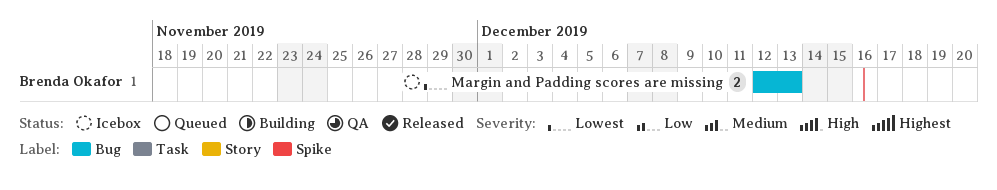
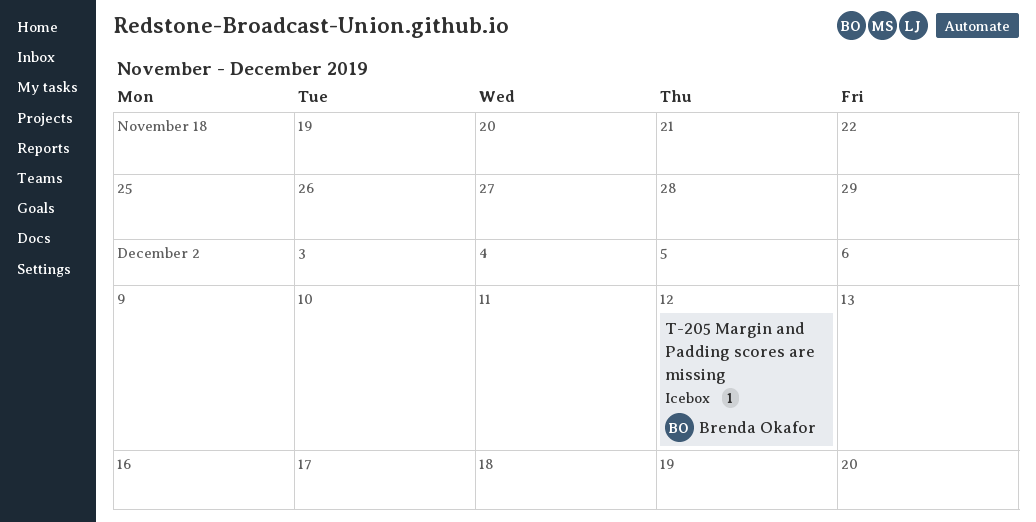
Margin and Padding scores are missing, estimate: 2 -> 1
Margin and Padding scores are missing, due: Dec 13 -> Dec 12

